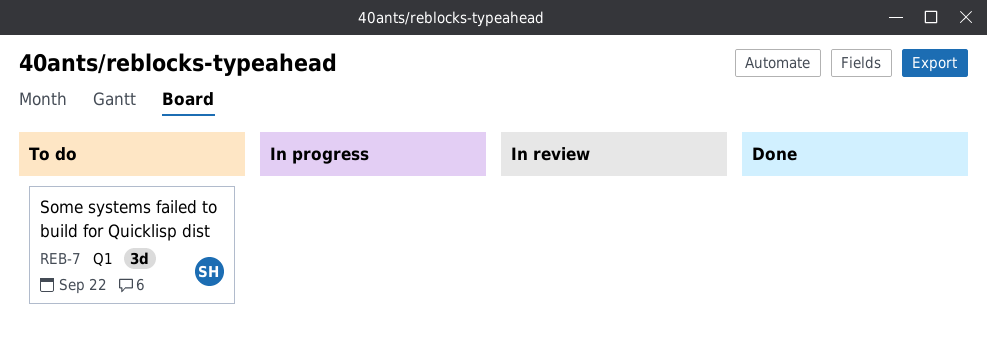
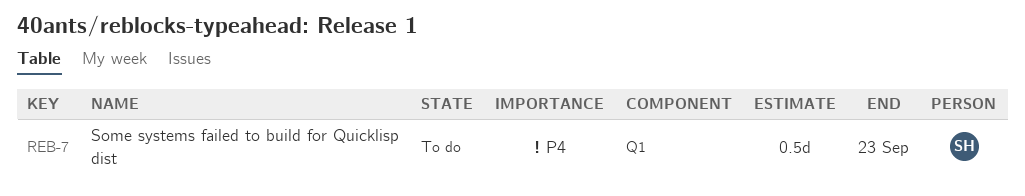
REB-7, estimate: 3d -> 0.5d
REB-7, due: Sep 22 -> Sep 23

